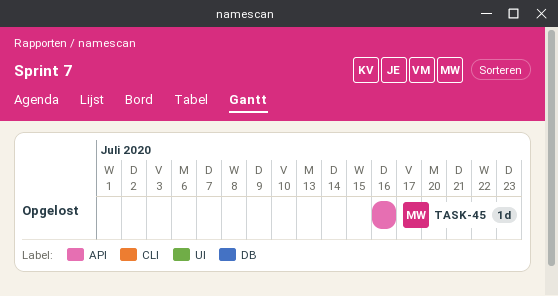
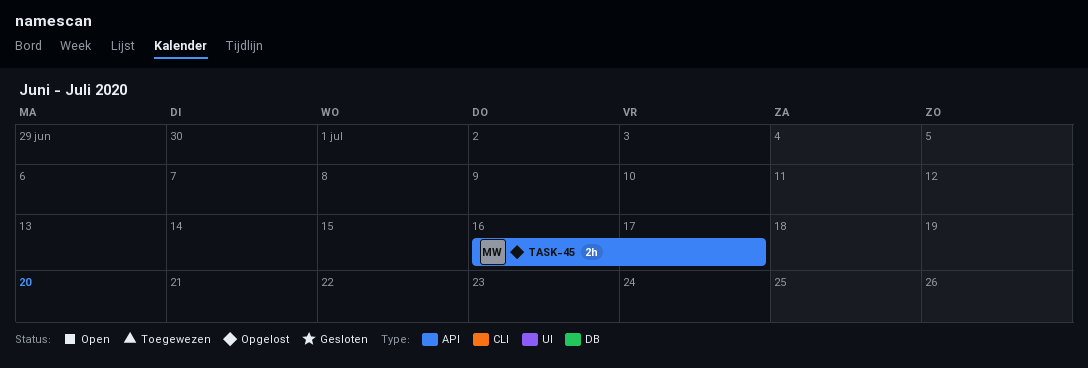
TASK-45, estimate: 1d -> 2h
TASK-45, due: Jul 16 -> Jul 17

